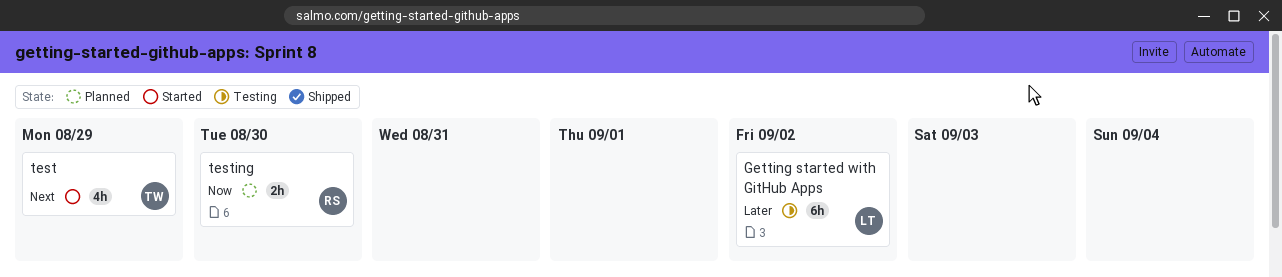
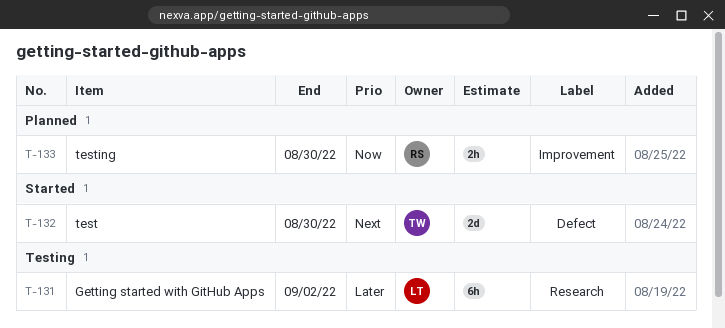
test, estimate: 4h -> 2d
test, due: Aug 29 -> Aug 30

